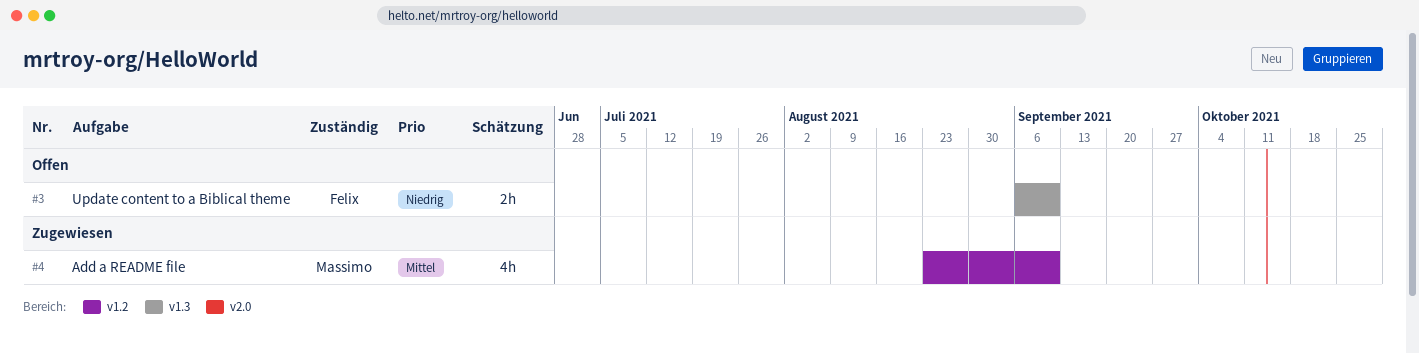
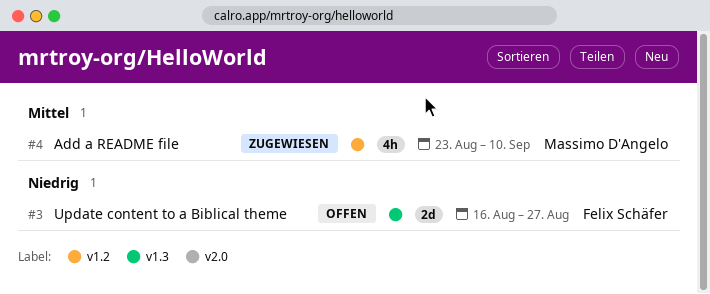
#3, estimate: 2h -> 2d
#3, start: Sep 6 -> Aug 16
#3, due: Sep 10 -> Aug 27

